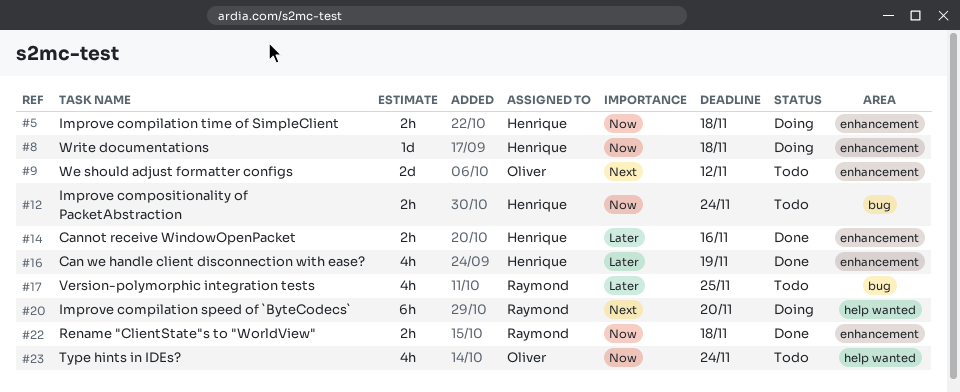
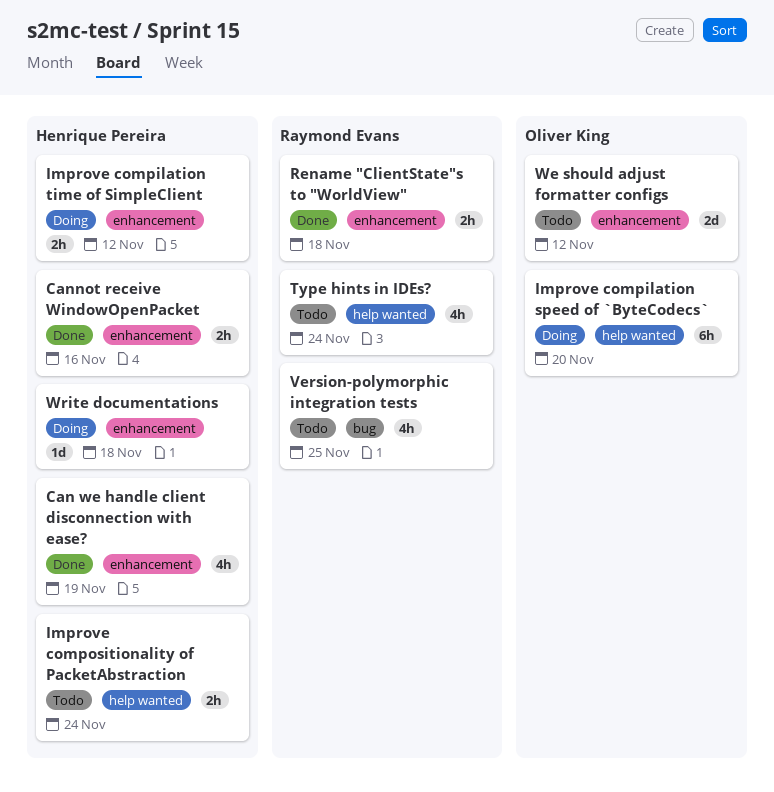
Improve compilation speed of `ByteCodecs`, owner: Raymond Evans -> Oliver King
Improve compilation time of SimpleClient, due: Nov 18 -> Nov 12
Improve compositionality of PacketAbstraction, label: bug -> help wanted
Type hints in IDEs?, owner: Oliver King -> Raymond Evans

